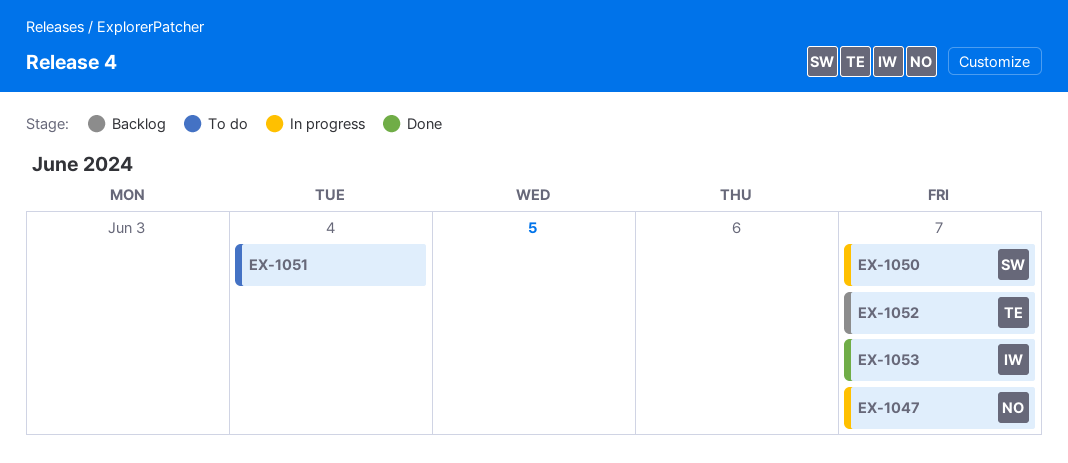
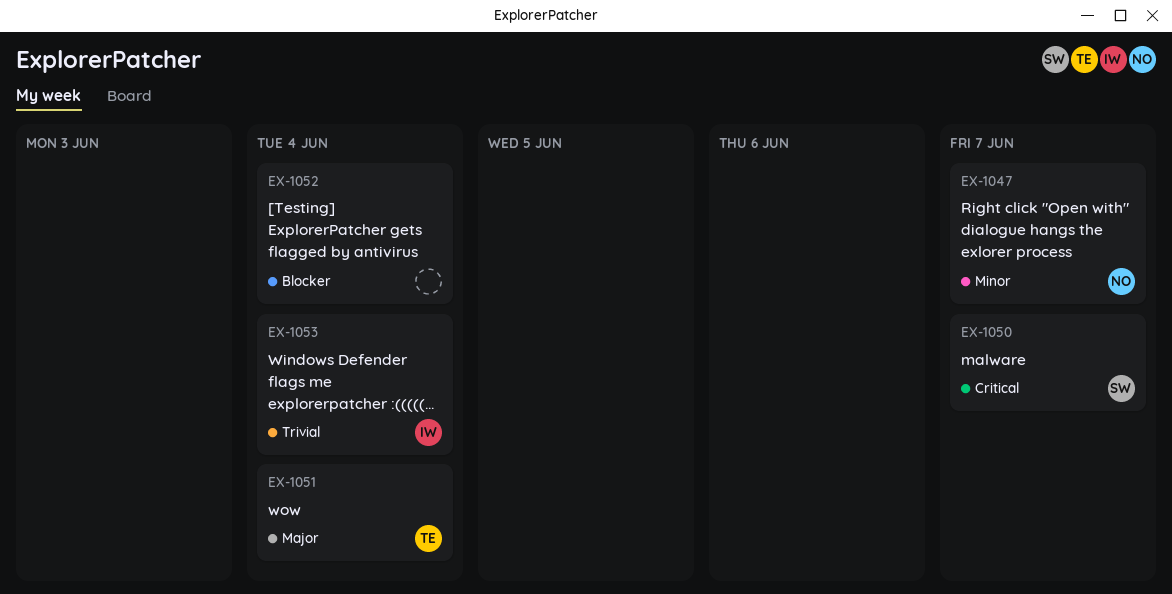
EX-1051, owner: none -> TE
EX-1052, owner: TE -> none
EX-1052, due: Jun 7 -> Jun 4
EX-1053, due: Jun 7 -> Jun 4

